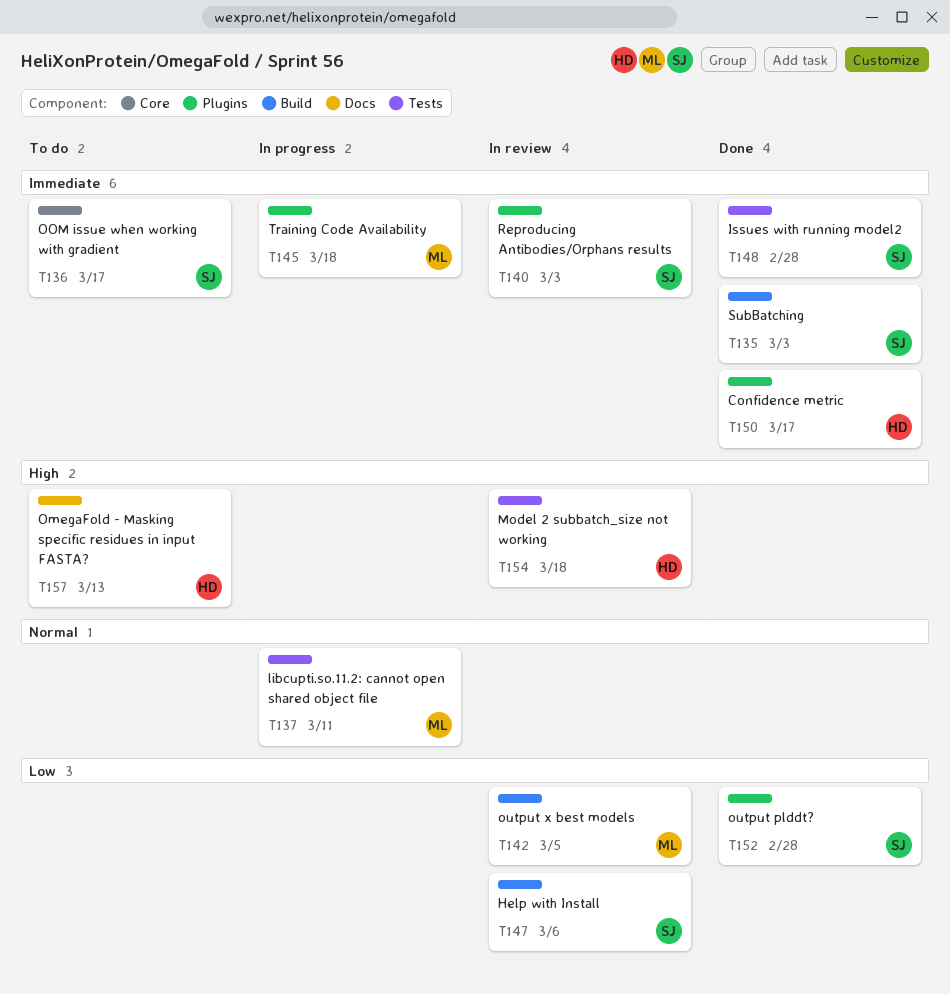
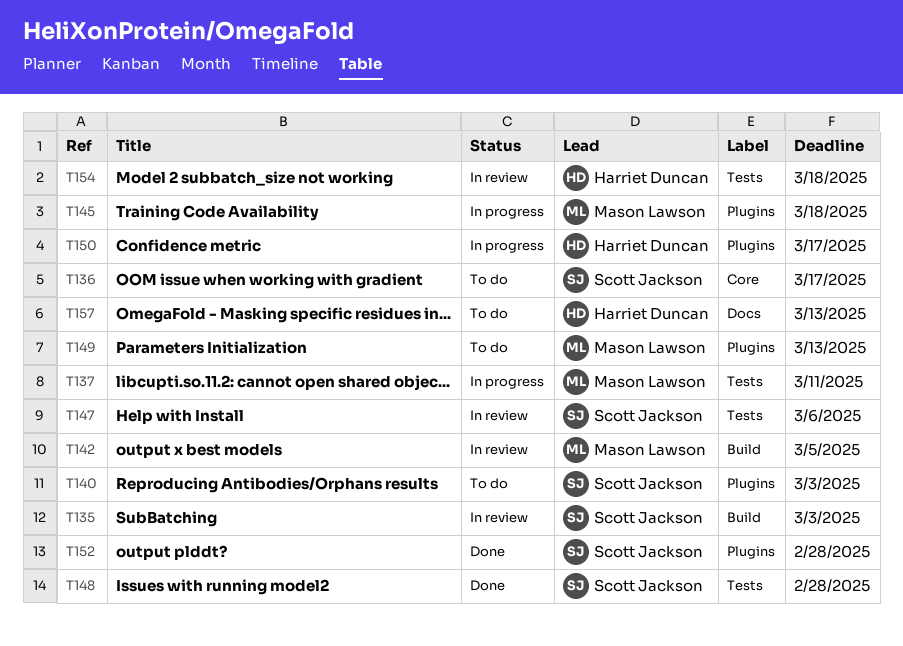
T135, status: Done -> In review
T140, status: In review -> To do
T147, label: Build -> Tests
T149: none -> present
T150, status: Done -> In progress

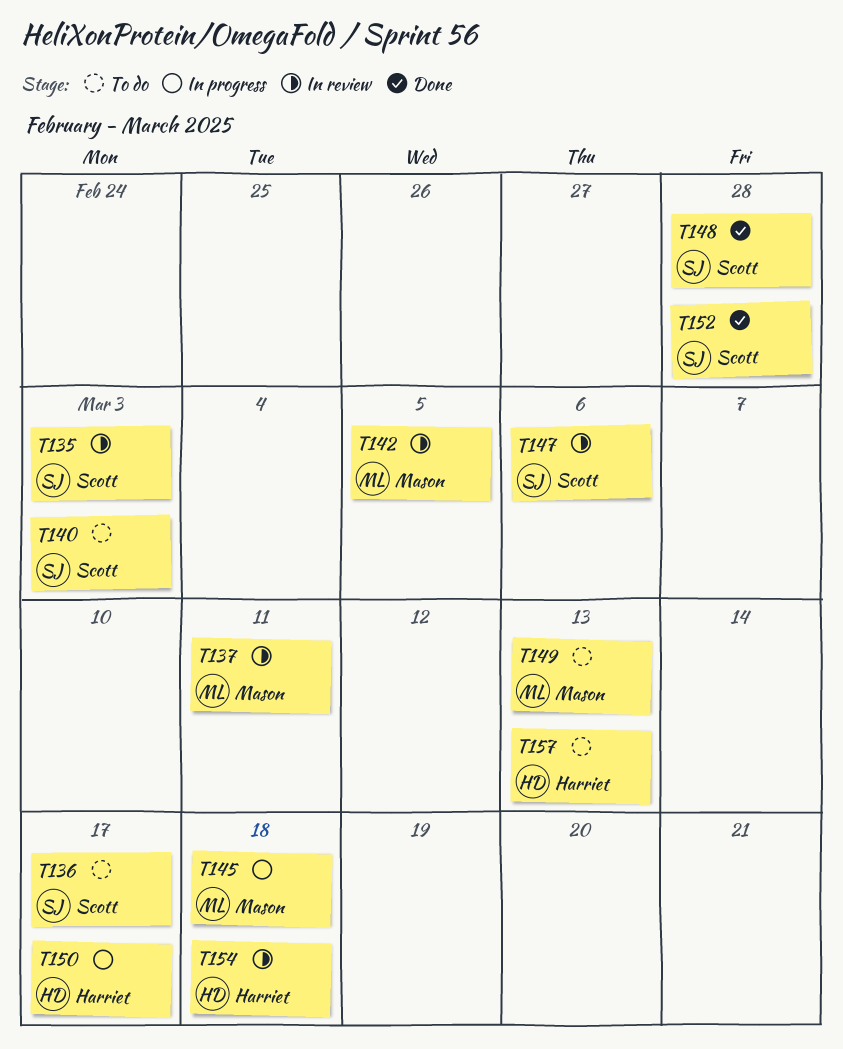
T137, status: In progress -> In review

